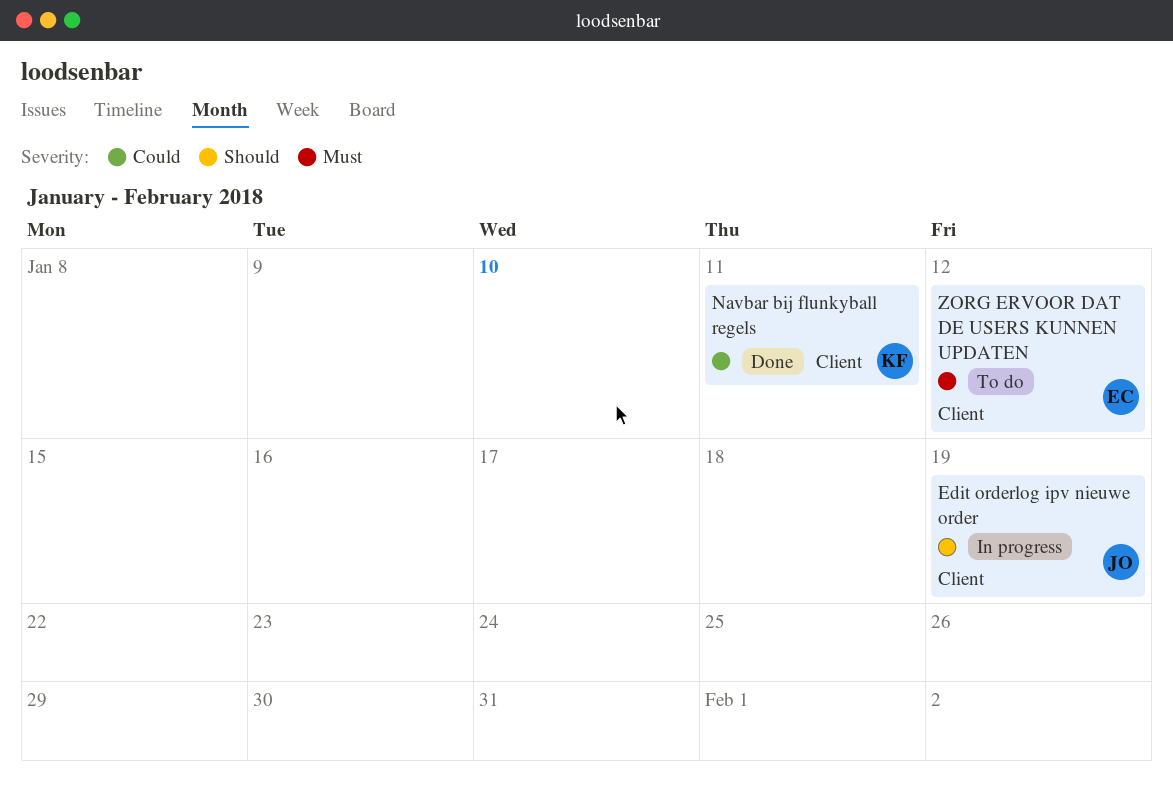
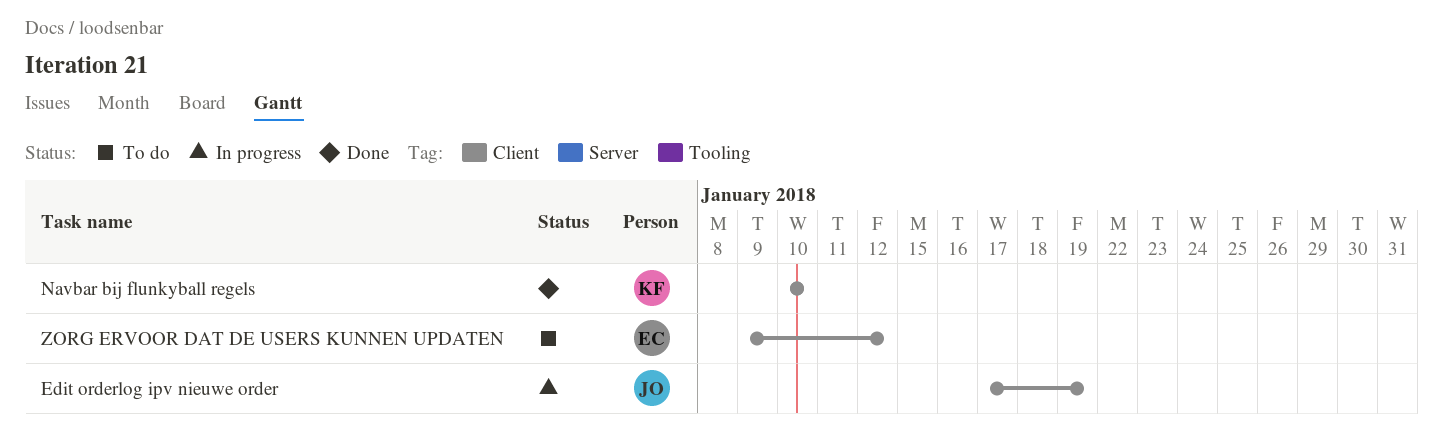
Navbar bij flunkyball regels, due: Jan 11 -> Jan 10

